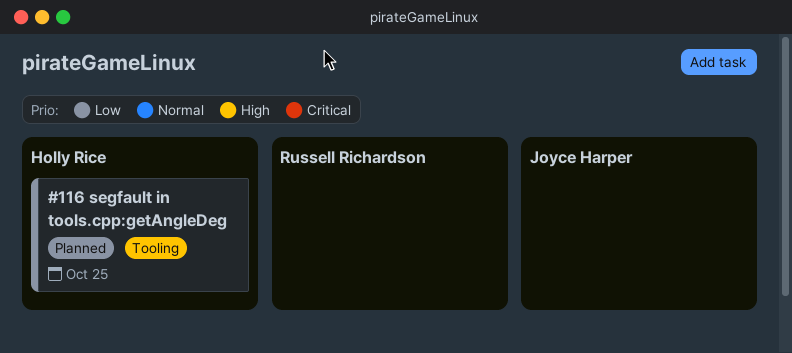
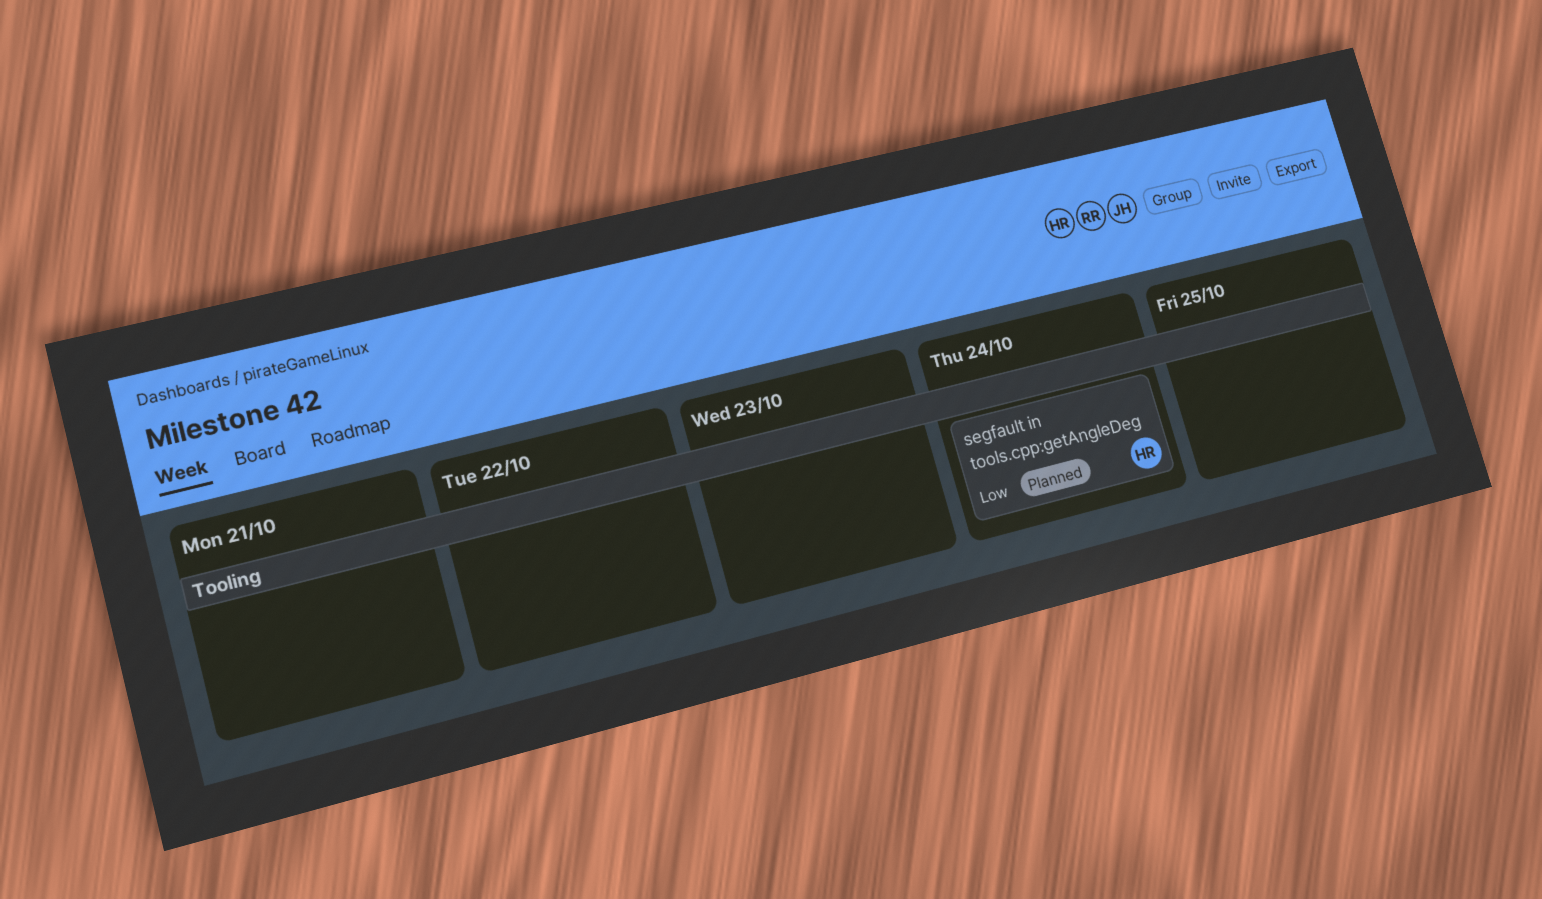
segfault in tools.cpp:getAngleDeg, due: Oct 25 -> Oct 24

